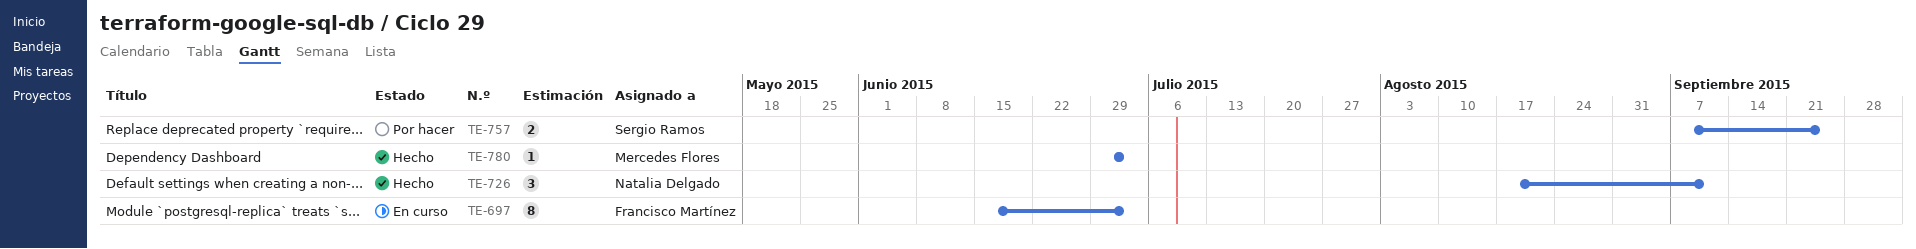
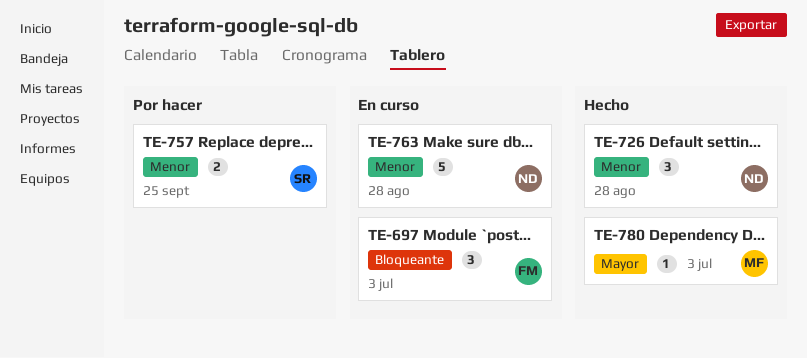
TE-697, estimate: 8 -> 3
TE-726, due: Sep 11 -> Aug 28
TE-763: none -> present

